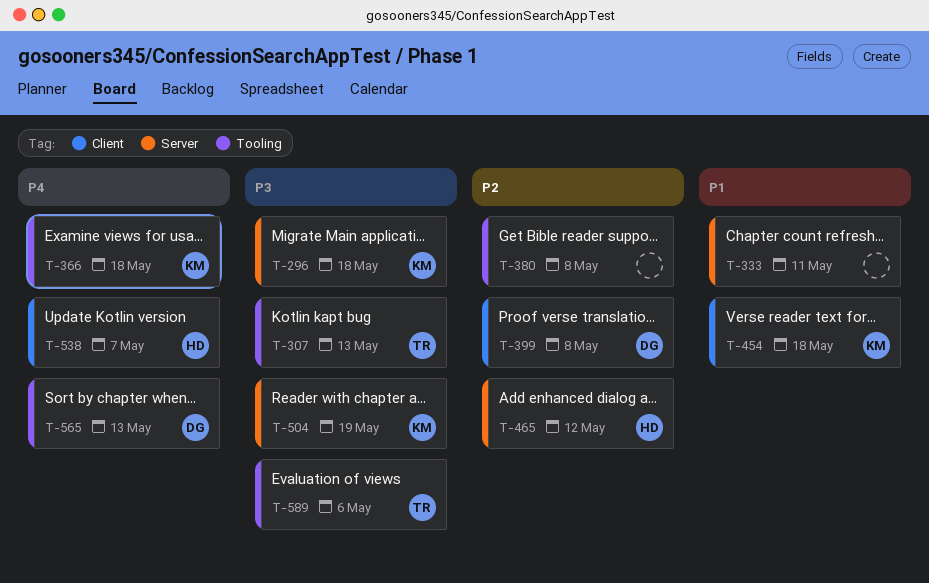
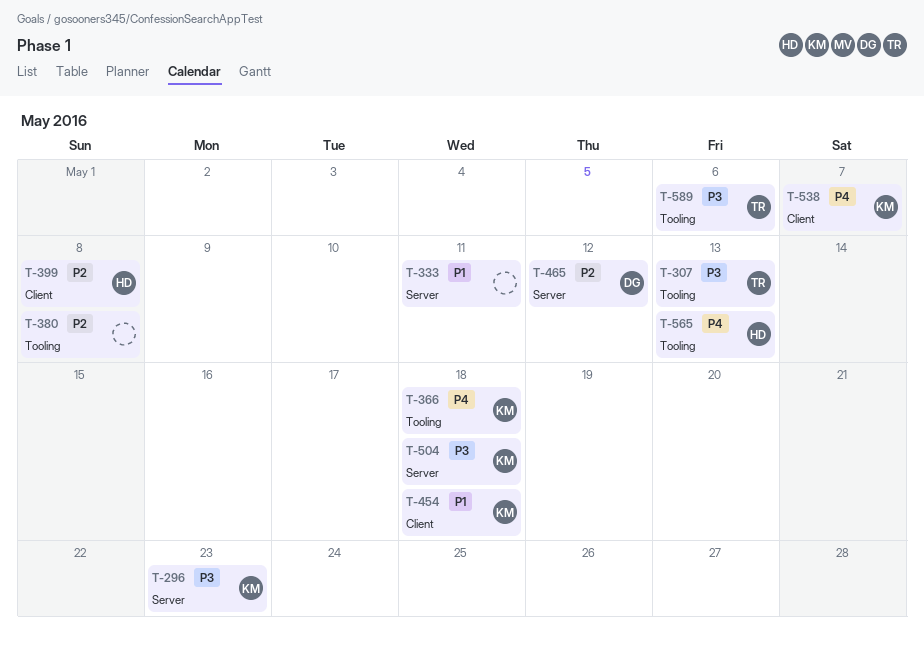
T-296, due: May 18 -> May 23
T-399, owner: DG -> HD
T-465, owner: HD -> DG
T-504, due: May 19 -> May 18
T-538, owner: HD -> KM
T-565, owner: DG -> HD

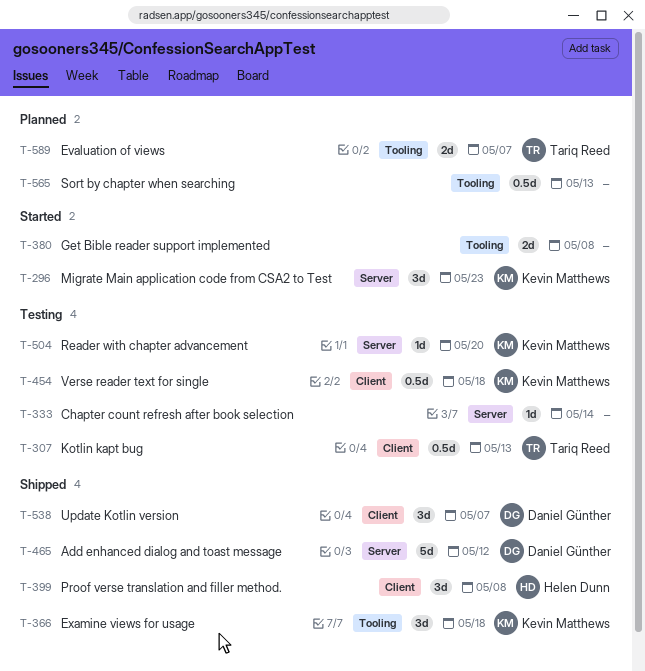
T-307, label: Tooling -> Client
T-333, due: May 11 -> May 14
T-504, due: May 18 -> May 20
T-538, owner: Kevin Matthews -> Daniel Günther
T-565, owner: Helen Dunn -> none
T-589, due: May 6 -> May 7

